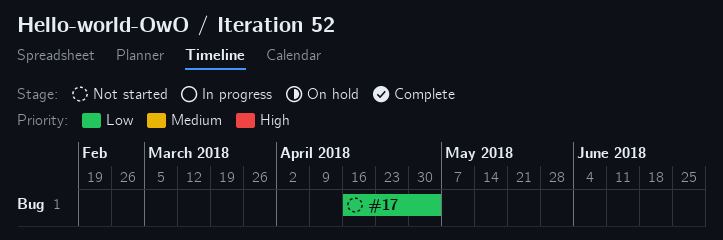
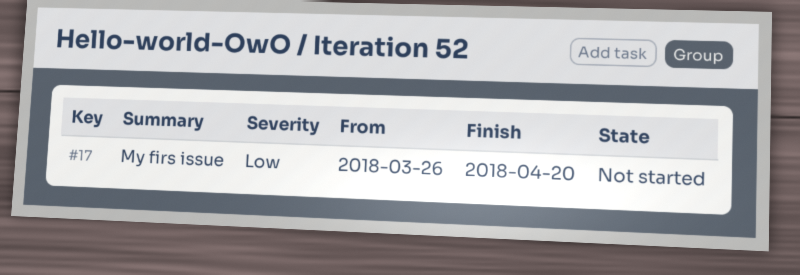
#17, start: Apr 16 -> Mar 26
#17, due: May 4 -> Apr 20

